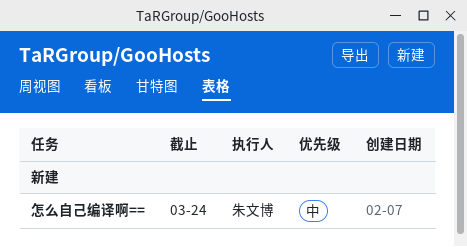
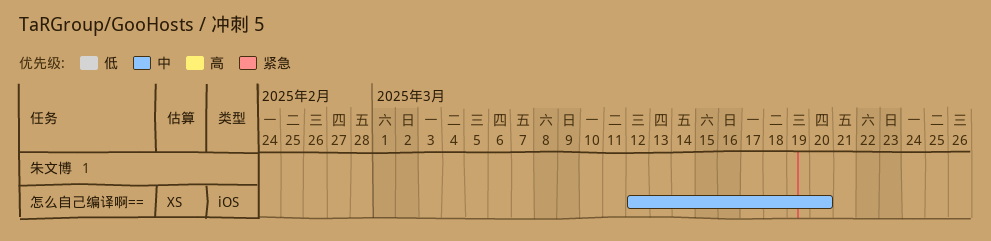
怎么自己编译啊==, due: Mar 24 -> Mar 20

